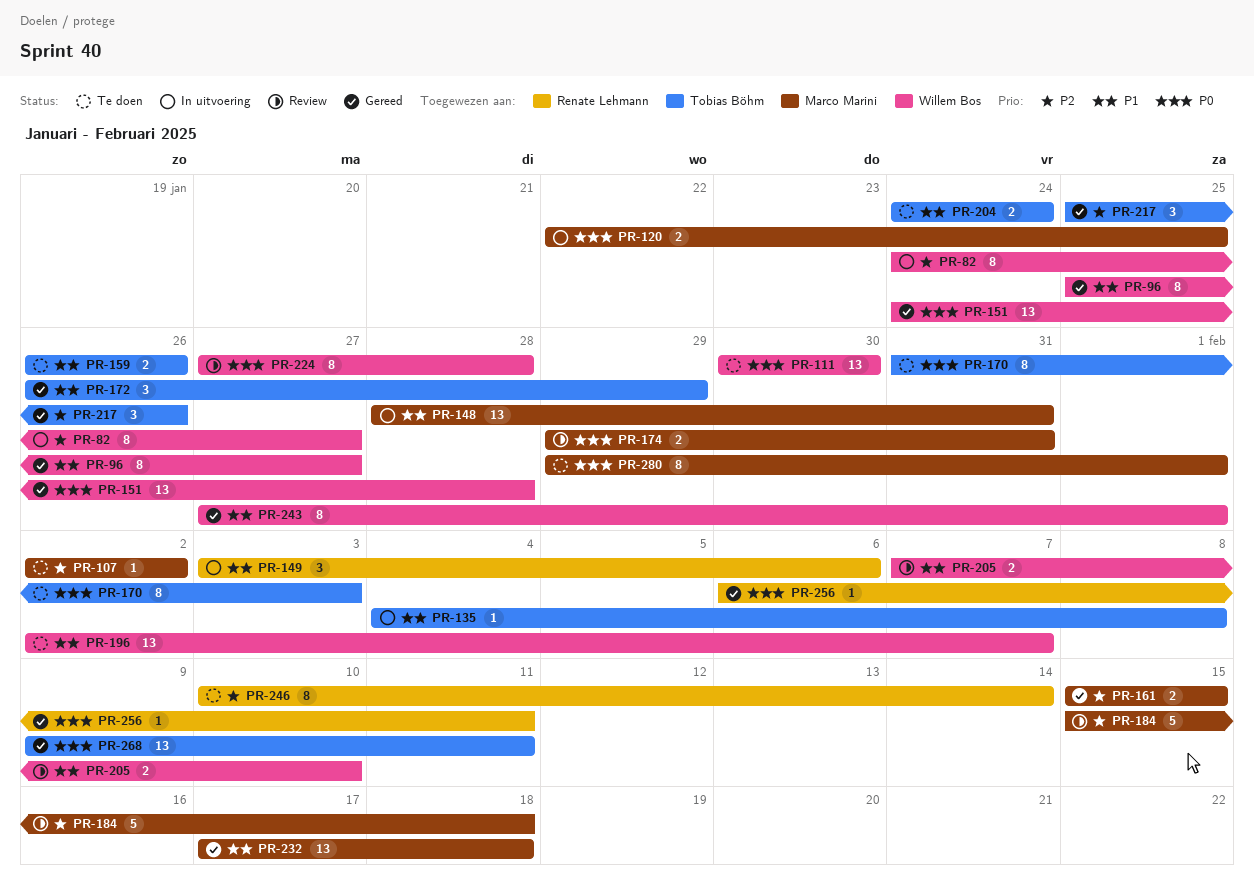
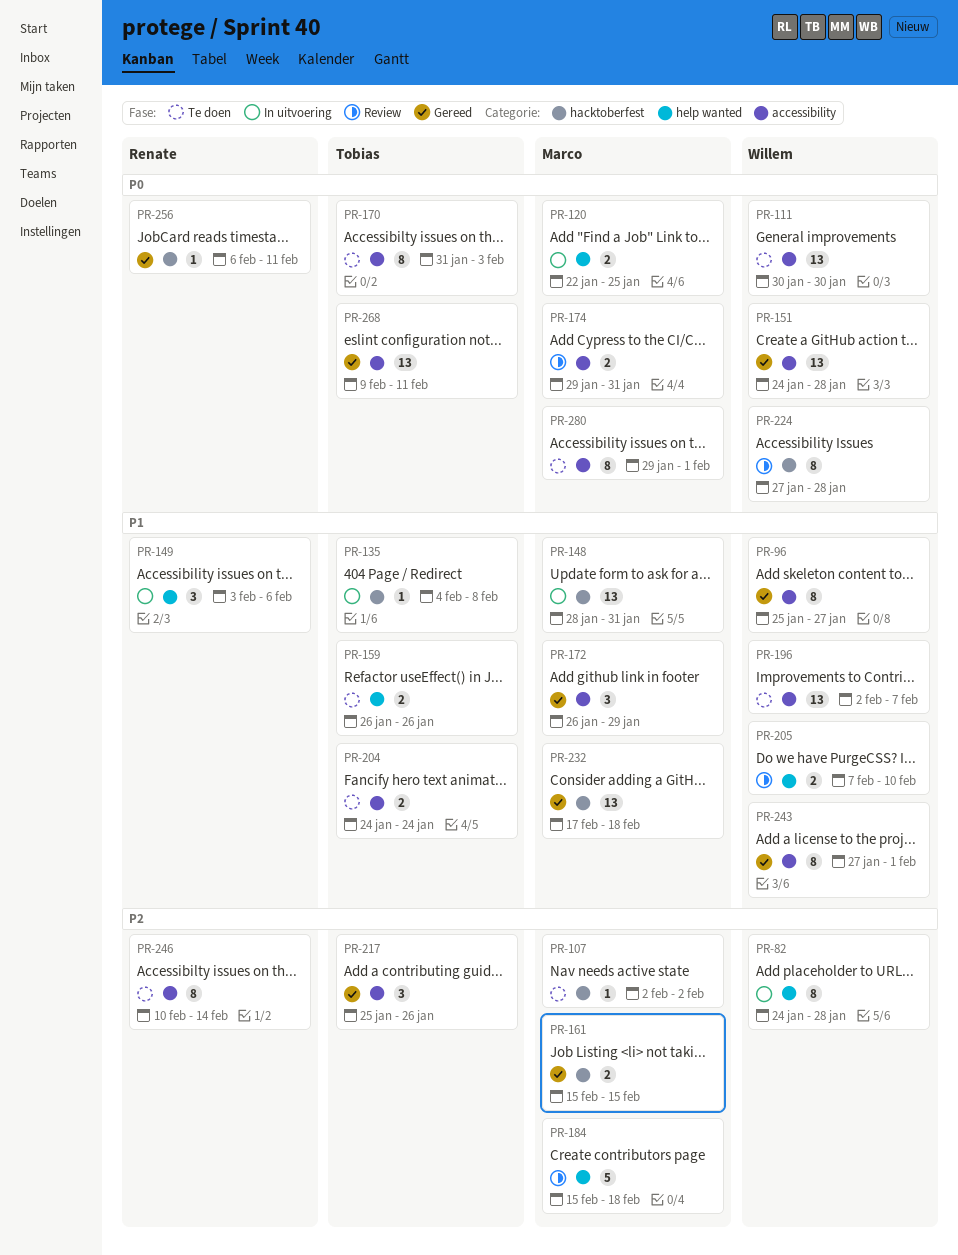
PR-82, due: Jan 27 -> Jan 28
PR-172, owner: Tobias Böhm -> Marco Marini

